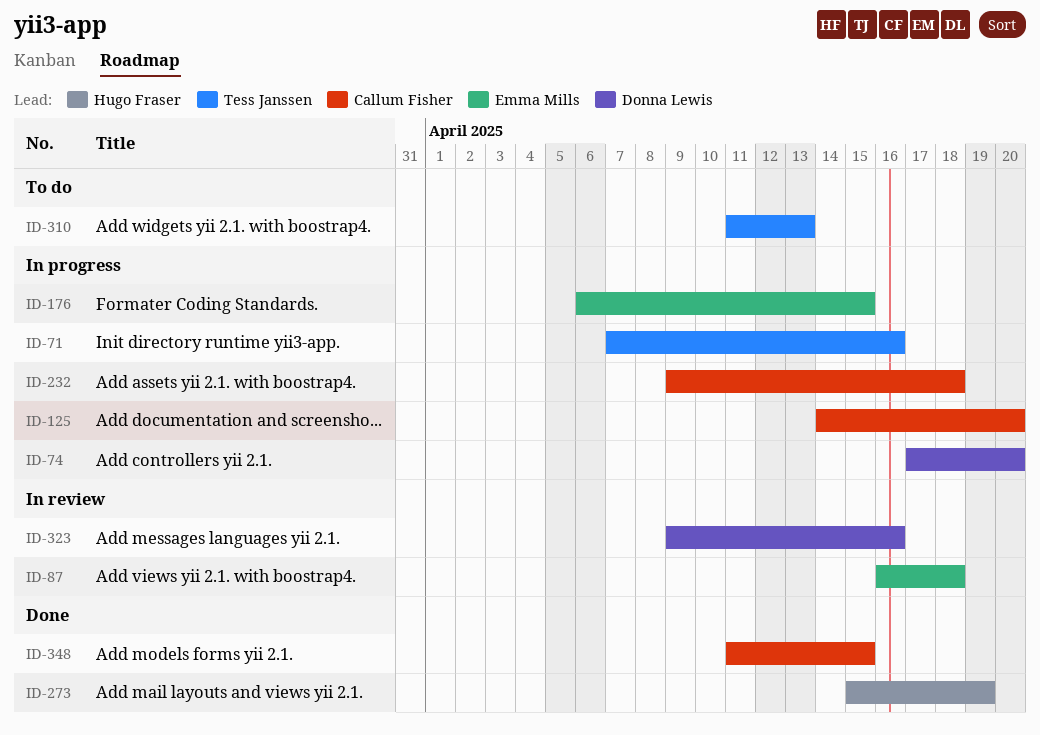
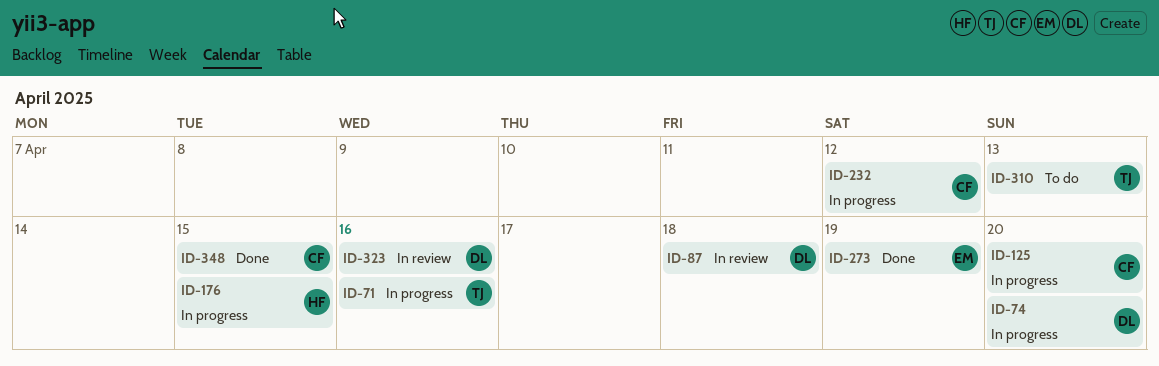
ID-87, owner: Emma Mills -> Donna Lewis
ID-176, owner: Emma Mills -> Hugo Fraser
ID-232, due: Apr 18 -> Apr 12
ID-273, owner: Hugo Fraser -> Emma Mills

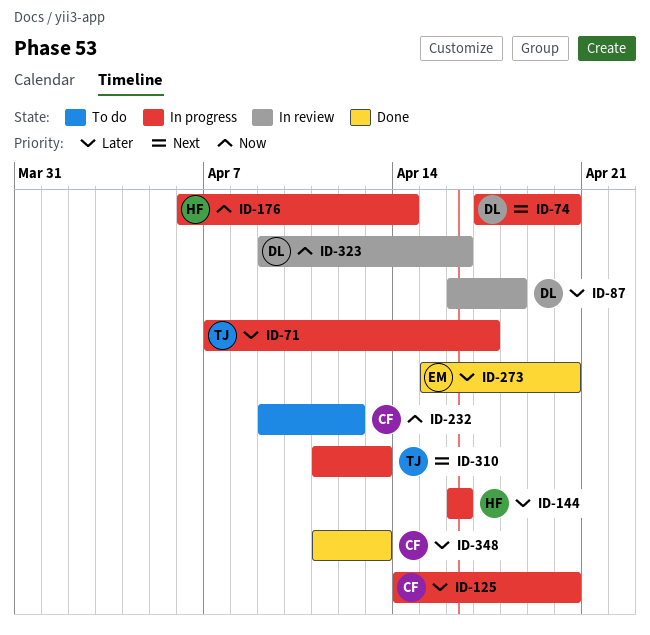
ID-71, due: Apr 16 -> Apr 17
ID-144: none -> present
ID-176, due: Apr 15 -> Apr 14
ID-232, status: In progress -> To do
ID-273, due: Apr 19 -> Apr 20
ID-310, status: To do -> In progress
ID-348, due: Apr 15 -> Apr 13

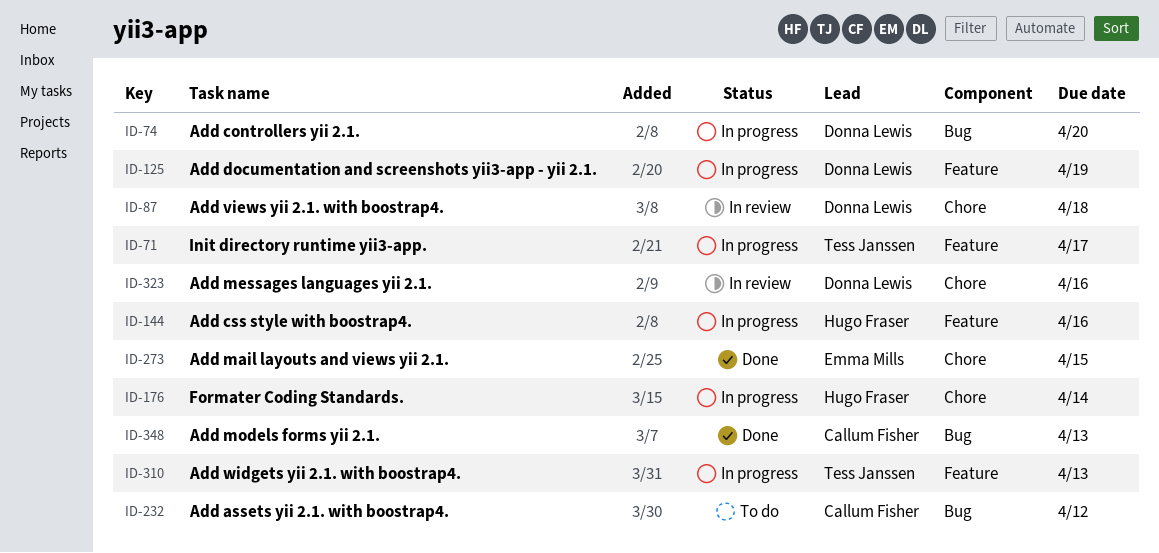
ID-125, owner: Callum Fisher -> Donna Lewis
ID-125, due: Apr 20 -> Apr 19
ID-273, due: Apr 20 -> Apr 15

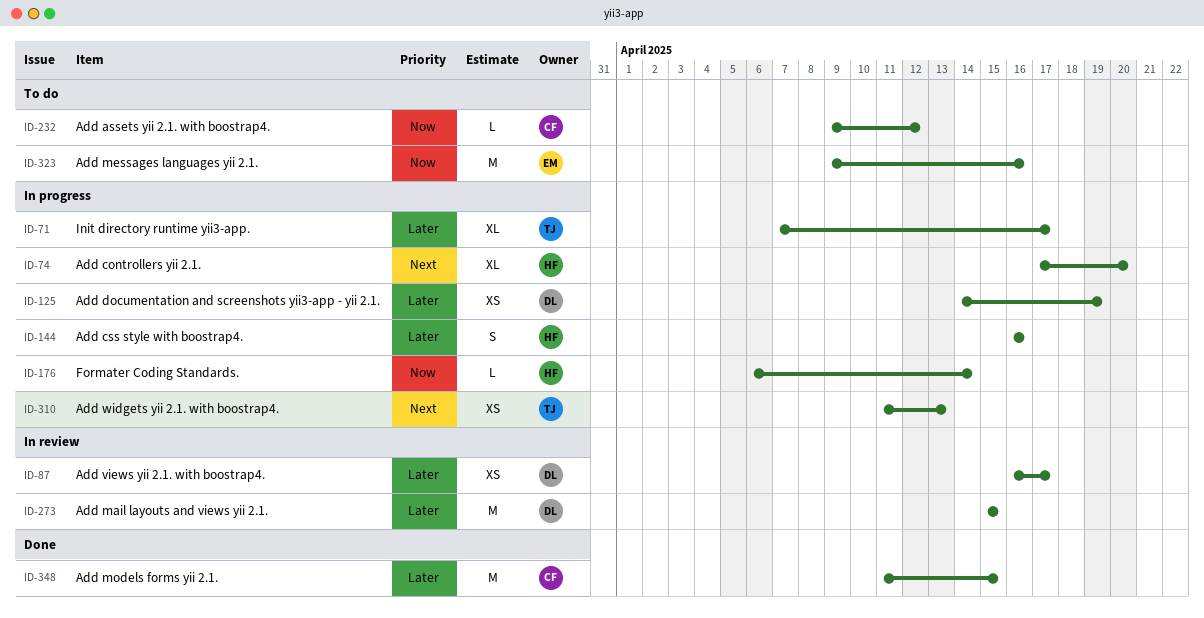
ID-74, owner: Donna Lewis -> Hugo Fraser
ID-87, due: Apr 18 -> Apr 17
ID-273, status: Done -> In review
ID-273, owner: Emma Mills -> Donna Lewis
ID-323, status: In review -> To do
ID-323, owner: Donna Lewis -> Emma Mills
ID-348, due: Apr 13 -> Apr 15

